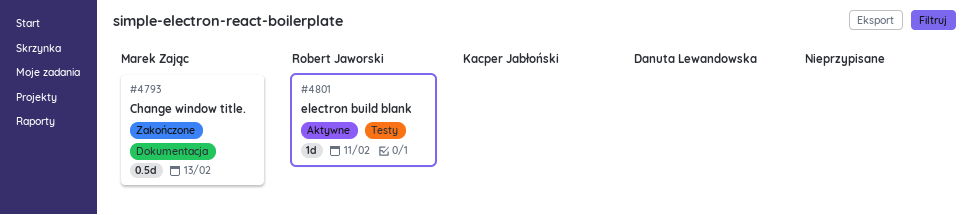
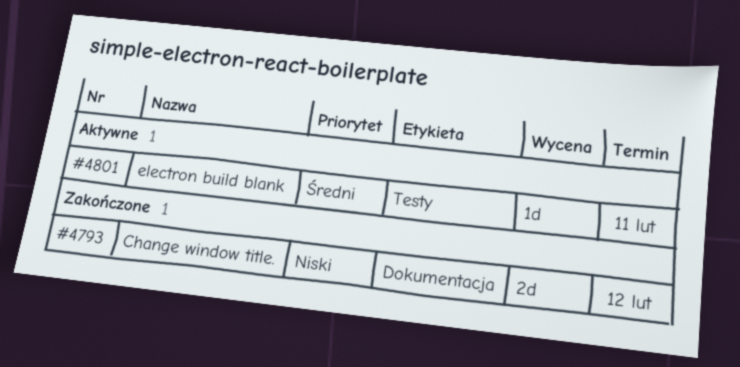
#4793, estimate: 0.5d -> 2d
#4793, due: Feb 13 -> Feb 12

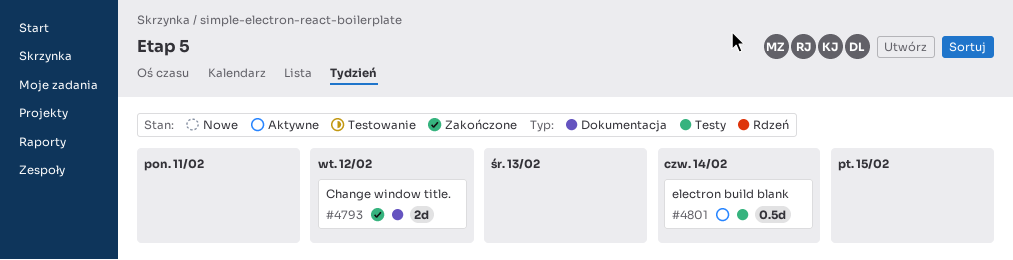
#4801, estimate: 1d -> 0.5d
#4801, due: Feb 11 -> Feb 14

